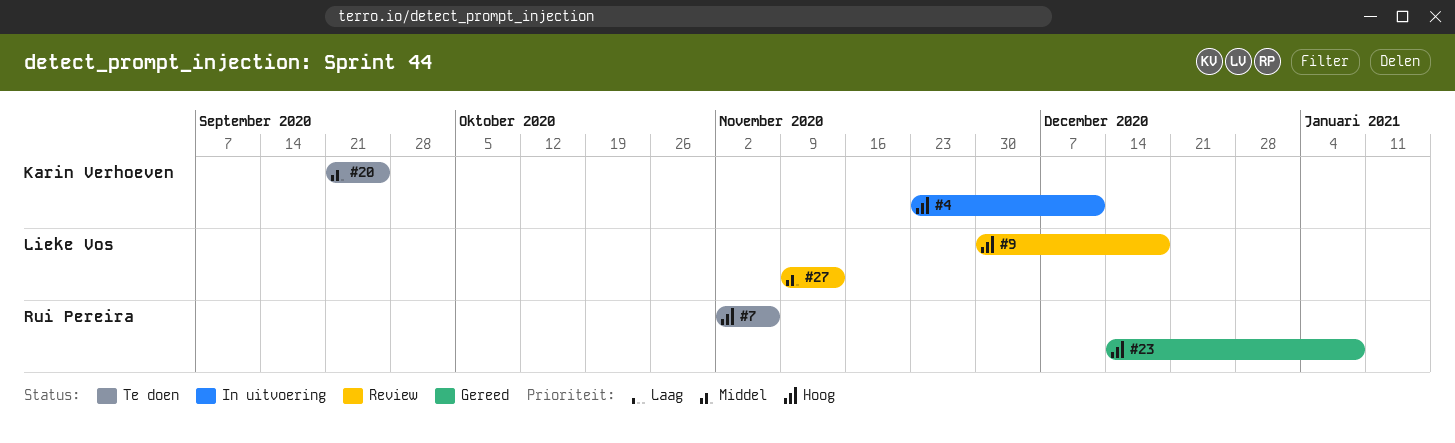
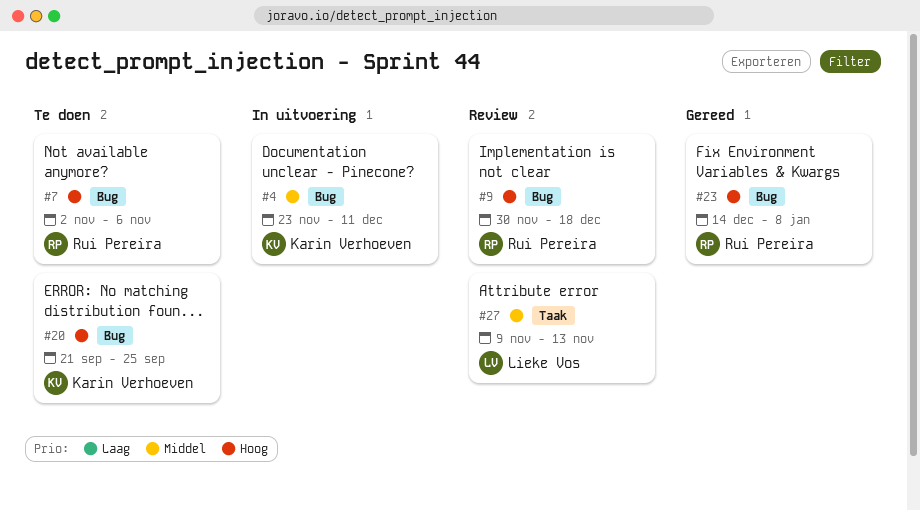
#4, priority: Hoog -> Middel
#9, owner: Lieke Vos -> Rui Pereira
#20, priority: Middel -> Hoog

